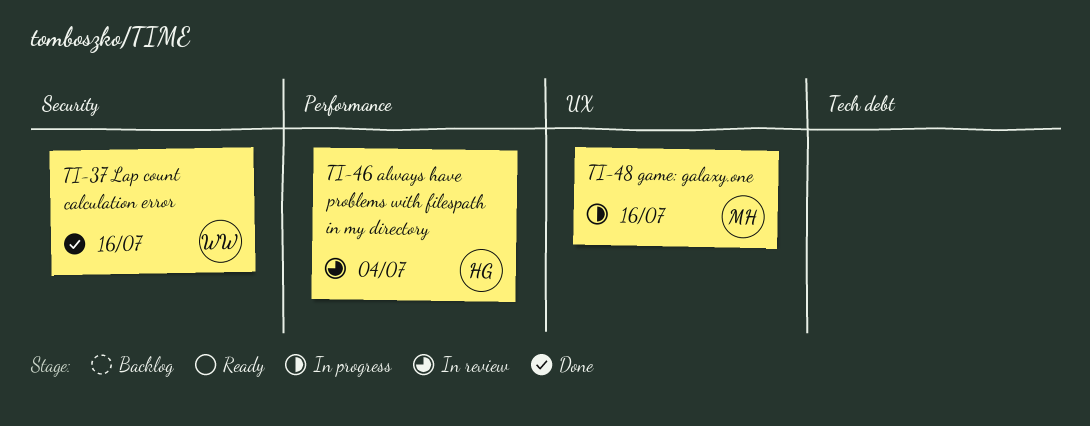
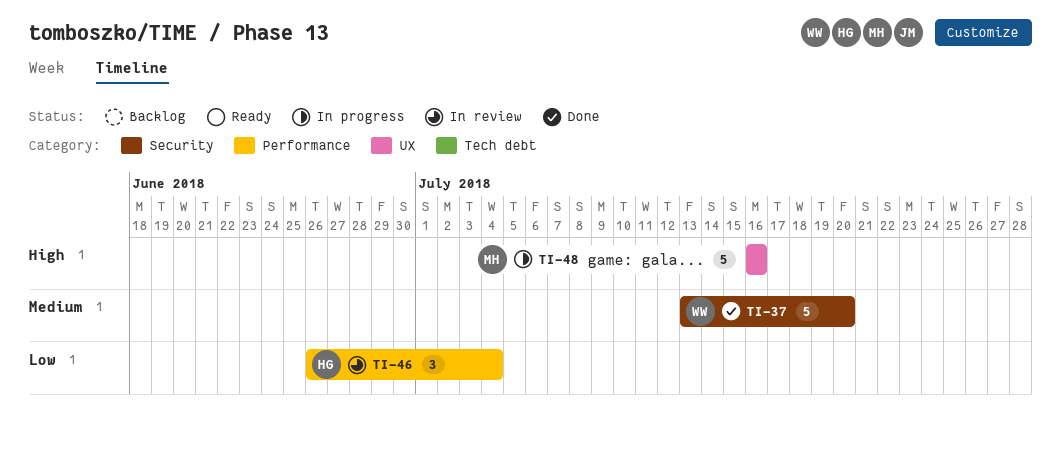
TI-37, due: Jul 16 -> Jul 20

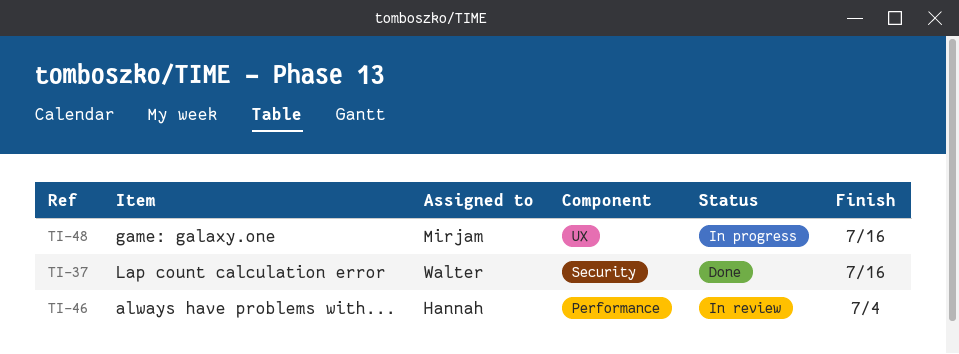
TI-37, due: Jul 20 -> Jul 16

